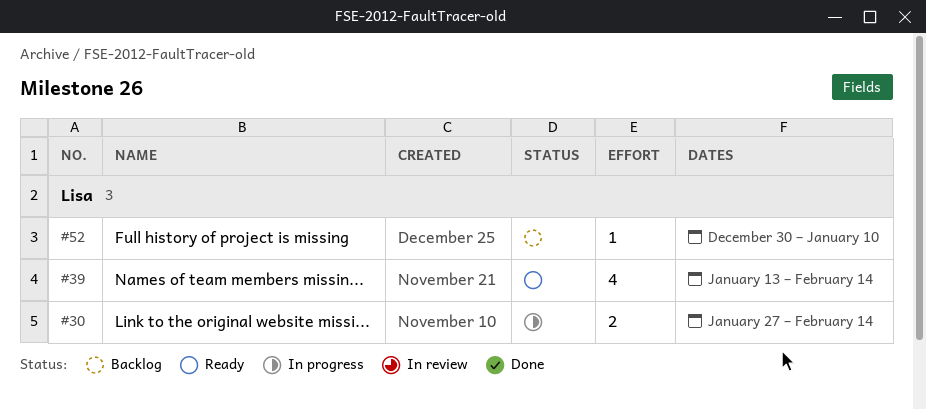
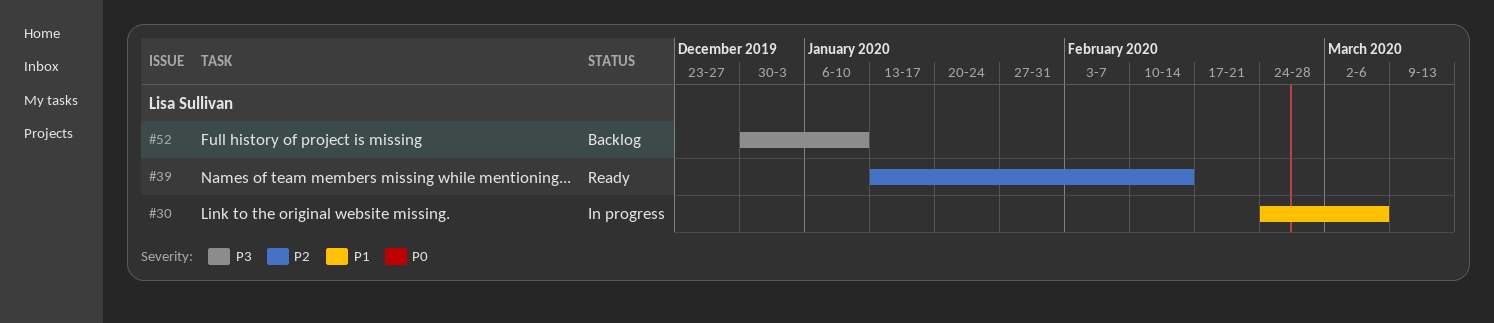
#30, start: Jan 27 -> Feb 24
#30, due: Feb 14 -> Mar 6

